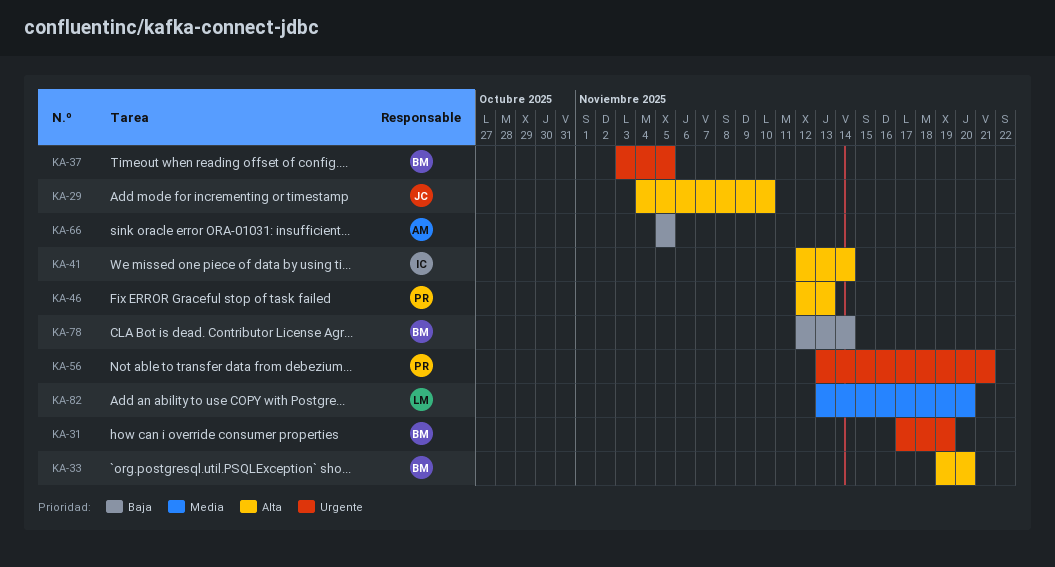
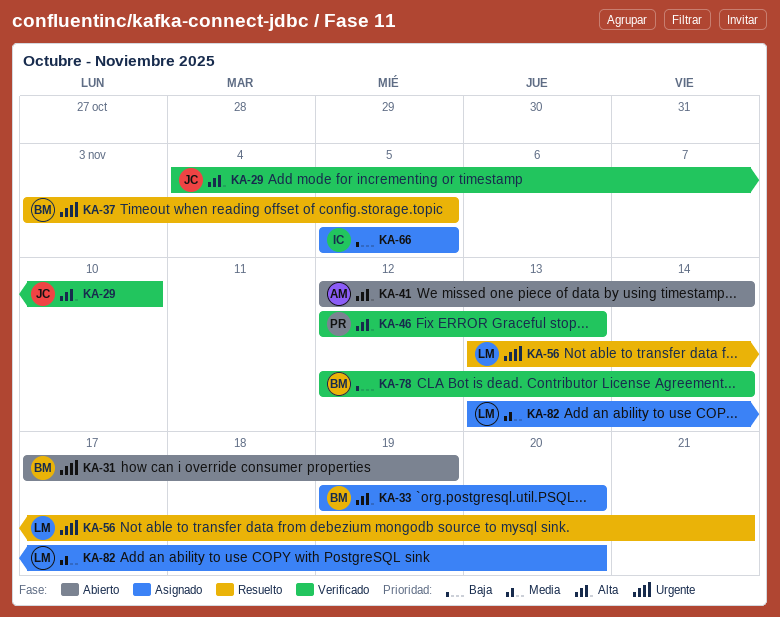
KA-41, owner: IC -> AM
KA-56, owner: PR -> LM
KA-66, owner: AM -> IC

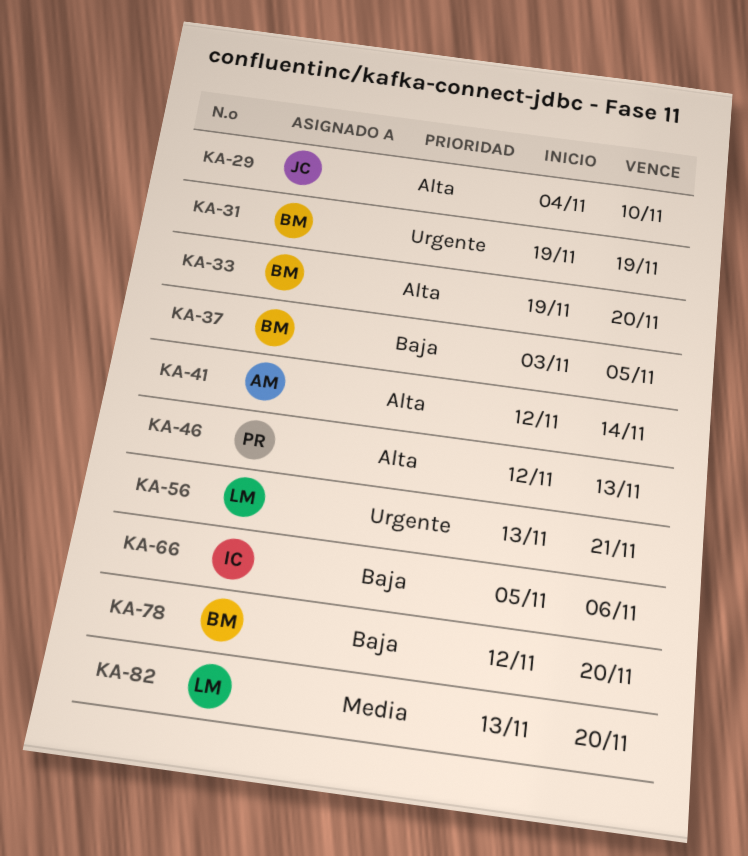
KA-31, start: Nov 17 -> Nov 19
KA-37, priority: Urgente -> Baja
KA-66, due: Nov 5 -> Nov 6
KA-78, due: Nov 14 -> Nov 20

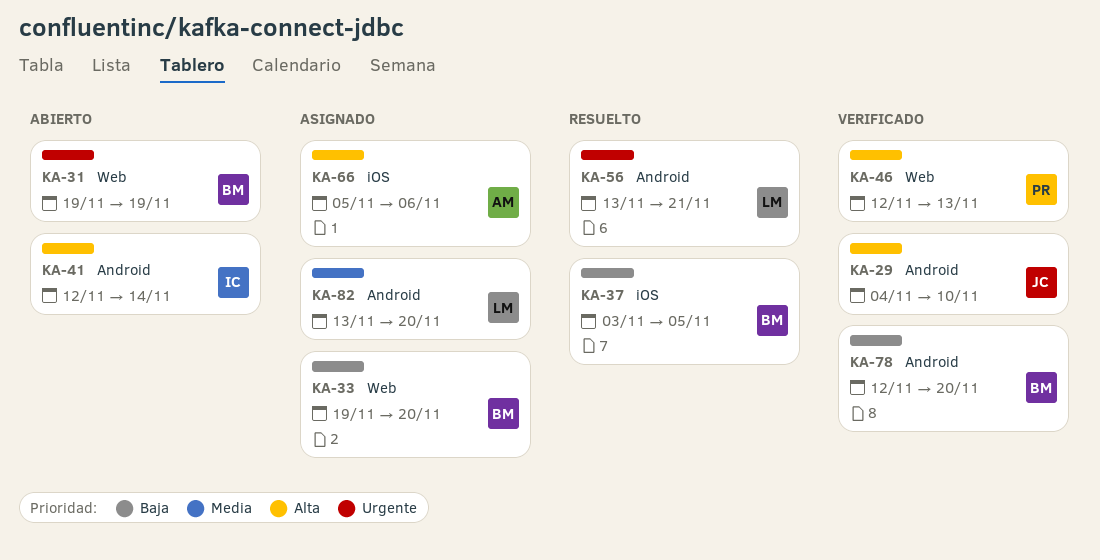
KA-33, priority: Alta -> Baja
KA-41, owner: AM -> IC
KA-66, owner: IC -> AM
KA-66, priority: Baja -> Alta

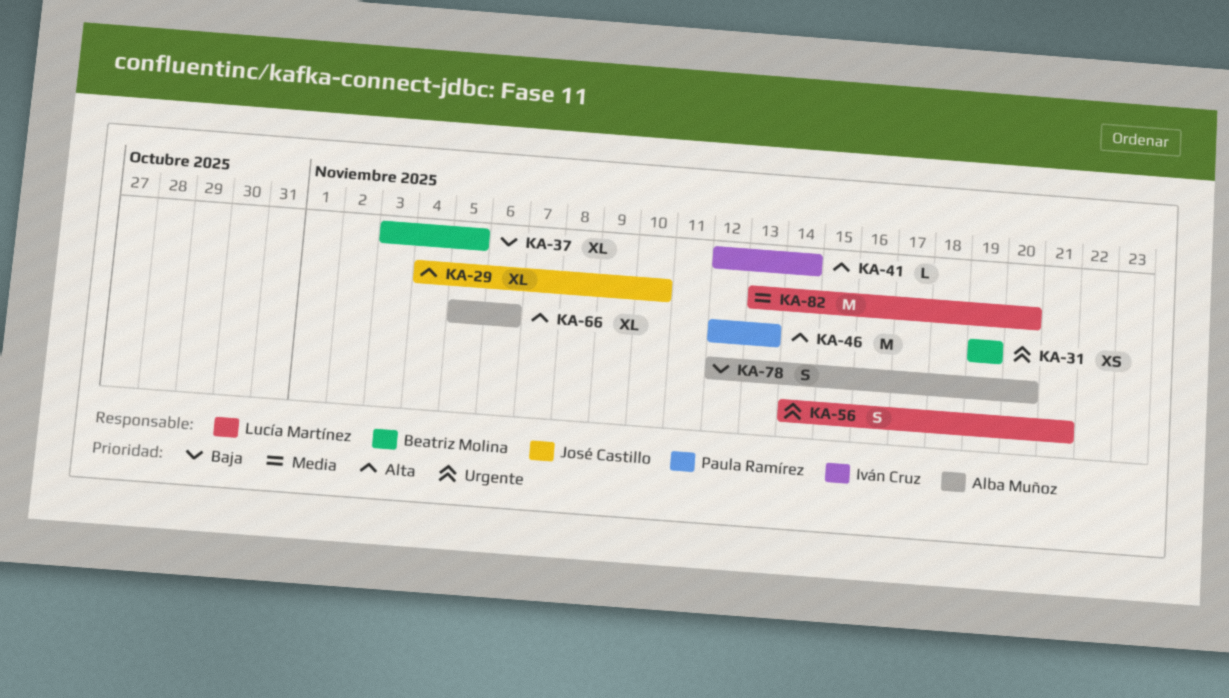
KA-33: present -> none
KA-56, start: Nov 13 -> Nov 14
KA-78, owner: Beatriz Molina -> Alba Muñoz

